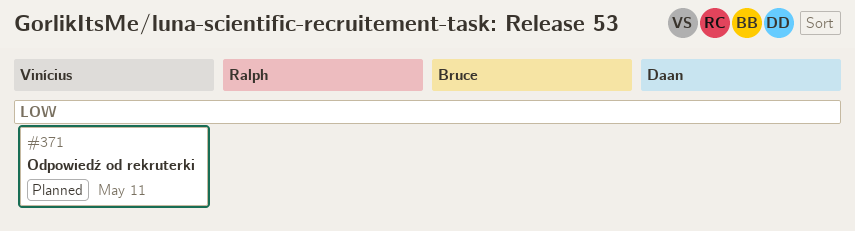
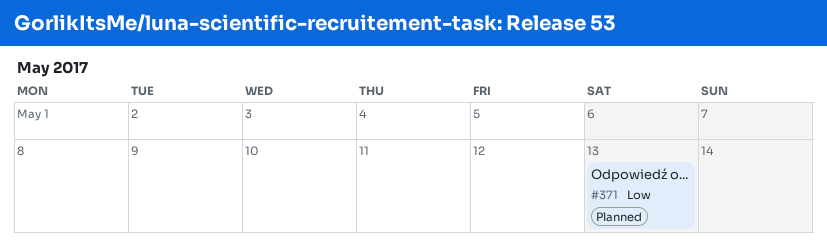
#371, due: May 11 -> May 13

